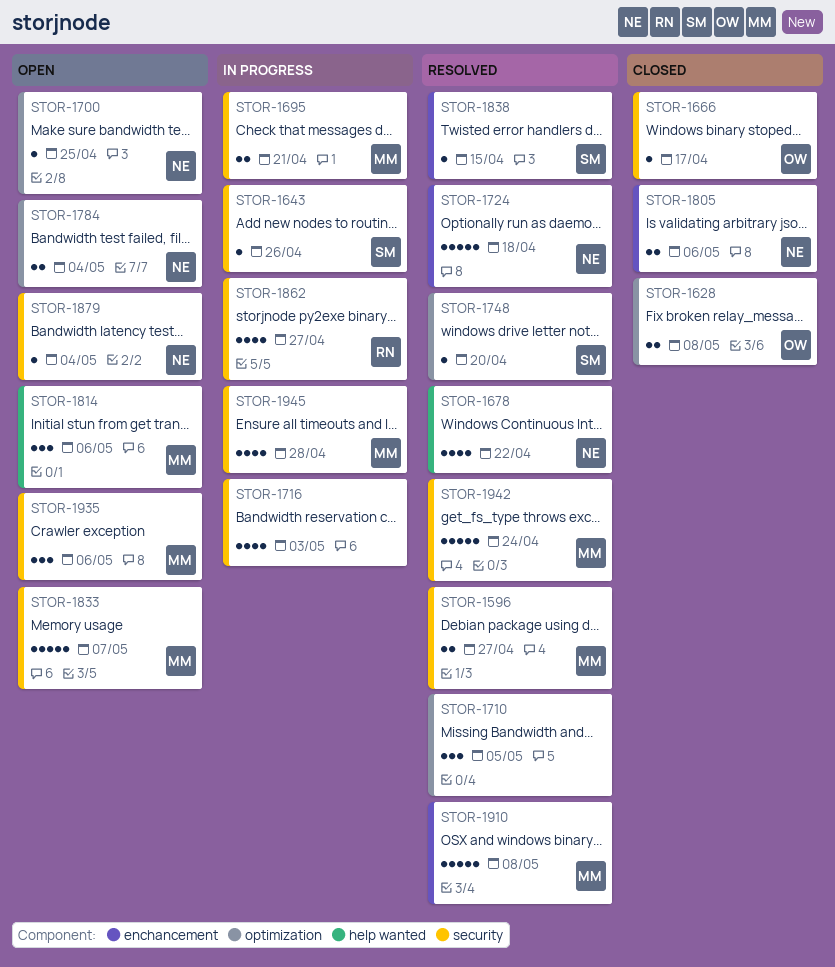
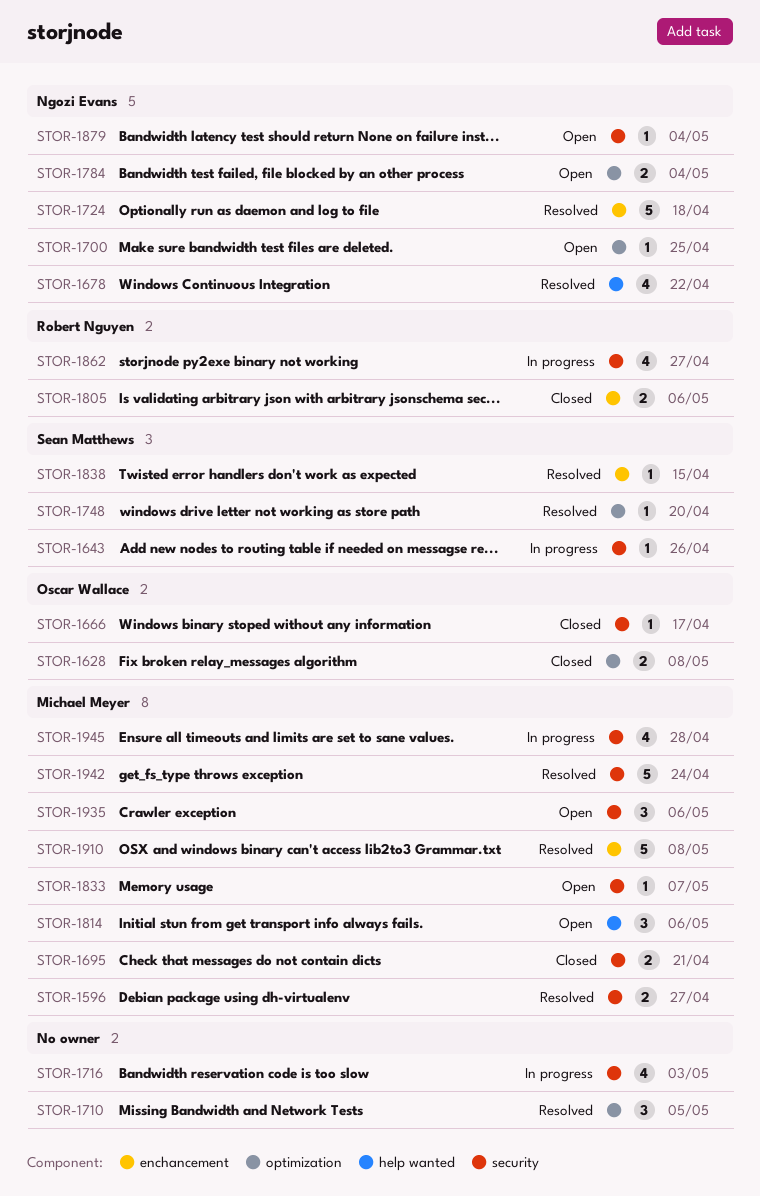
STOR-1695, status: In progress -> Closed
STOR-1805, owner: Ngozi Evans -> Robert Nguyen
STOR-1833, estimate: 5 -> 1

